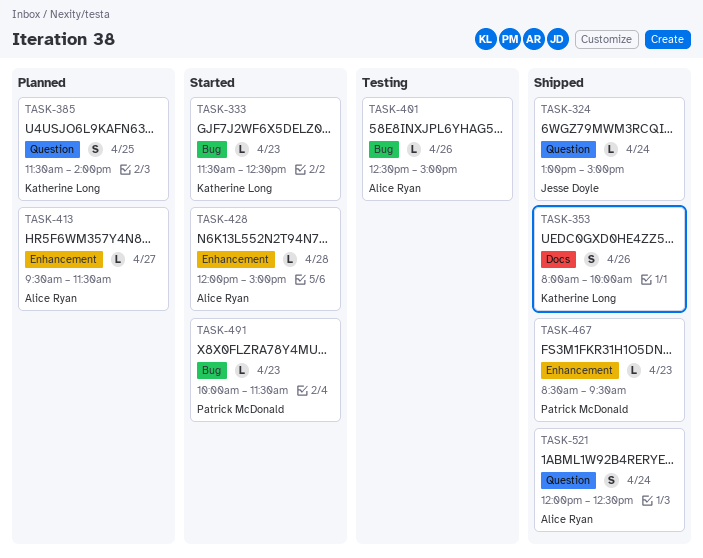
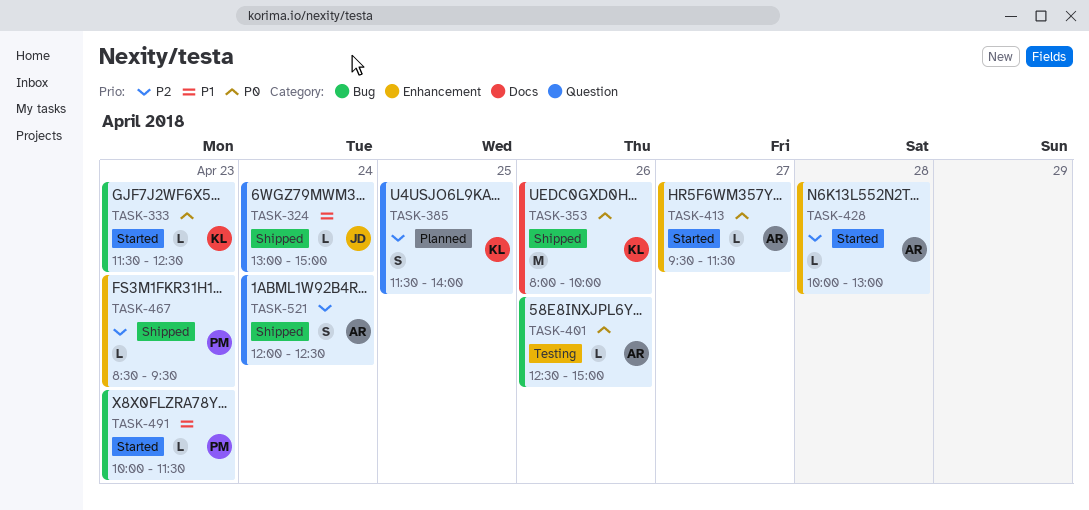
TASK-353, estimate: S -> M
TASK-413, status: Planned -> Started
TASK-428, begins: 12:00 -> 10:00
TASK-428, ends: 15:00 -> 13:00

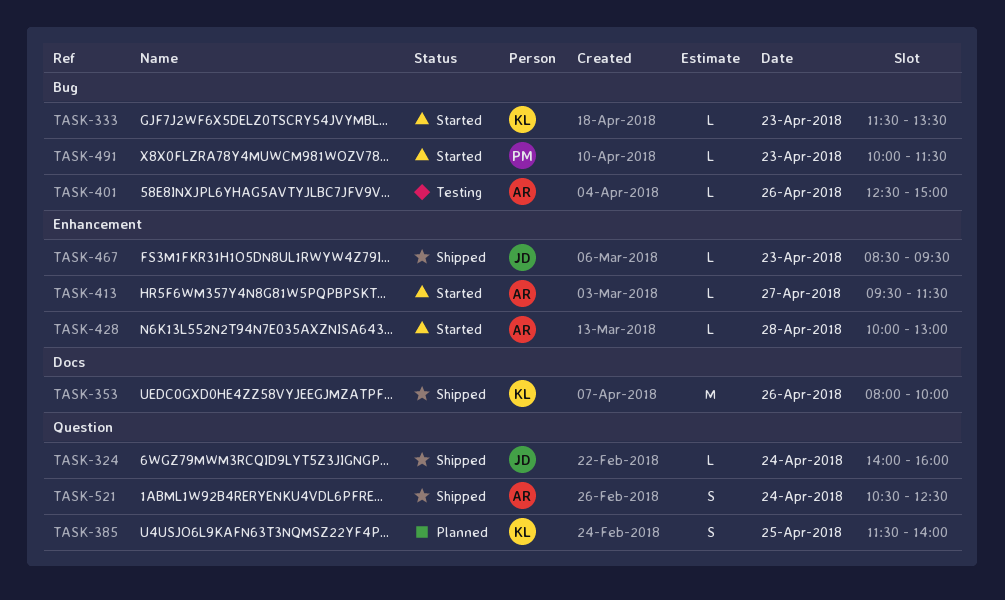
TASK-324, begins: 13:00 -> 14:00
TASK-324, ends: 15:00 -> 16:00
TASK-333, ends: 12:30 -> 13:30
TASK-467, owner: PM -> JD
TASK-521, begins: 12:00 -> 10:30

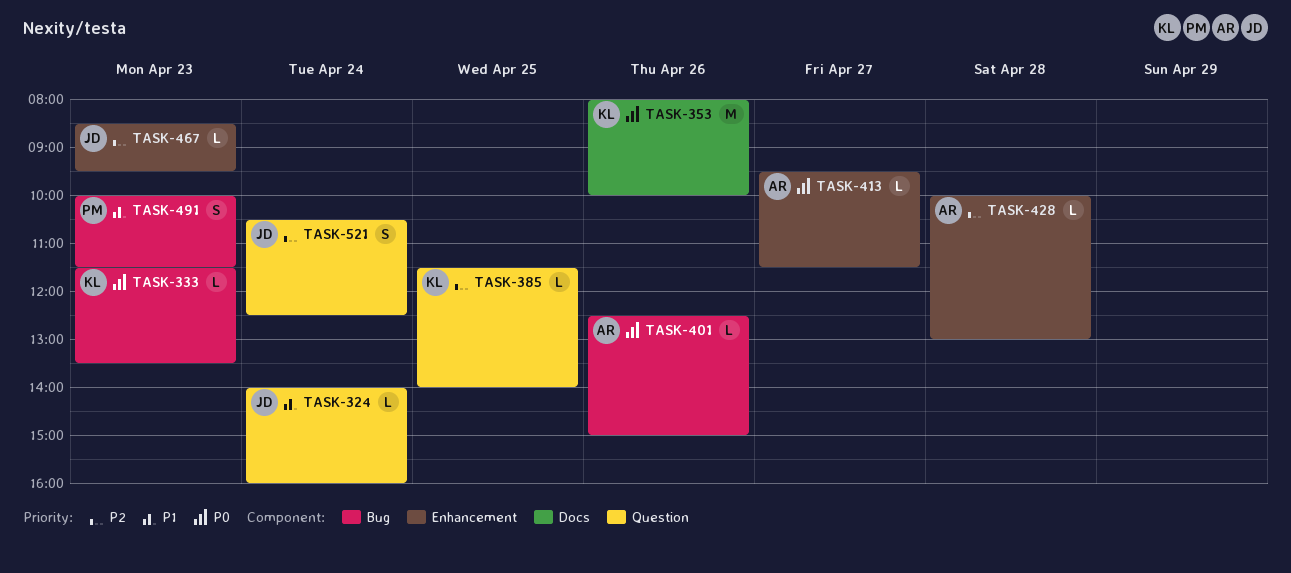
TASK-385, estimate: S -> L
TASK-491, estimate: L -> S
TASK-521, owner: AR -> JD

